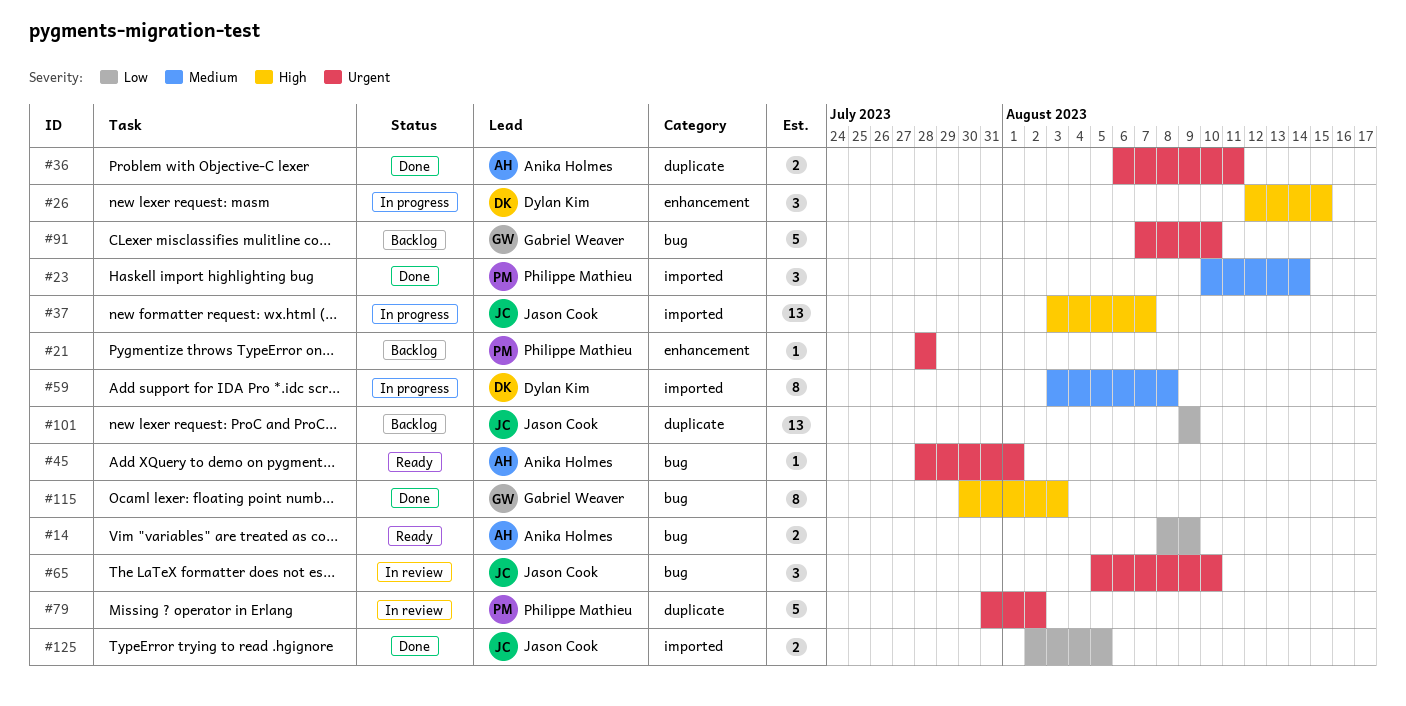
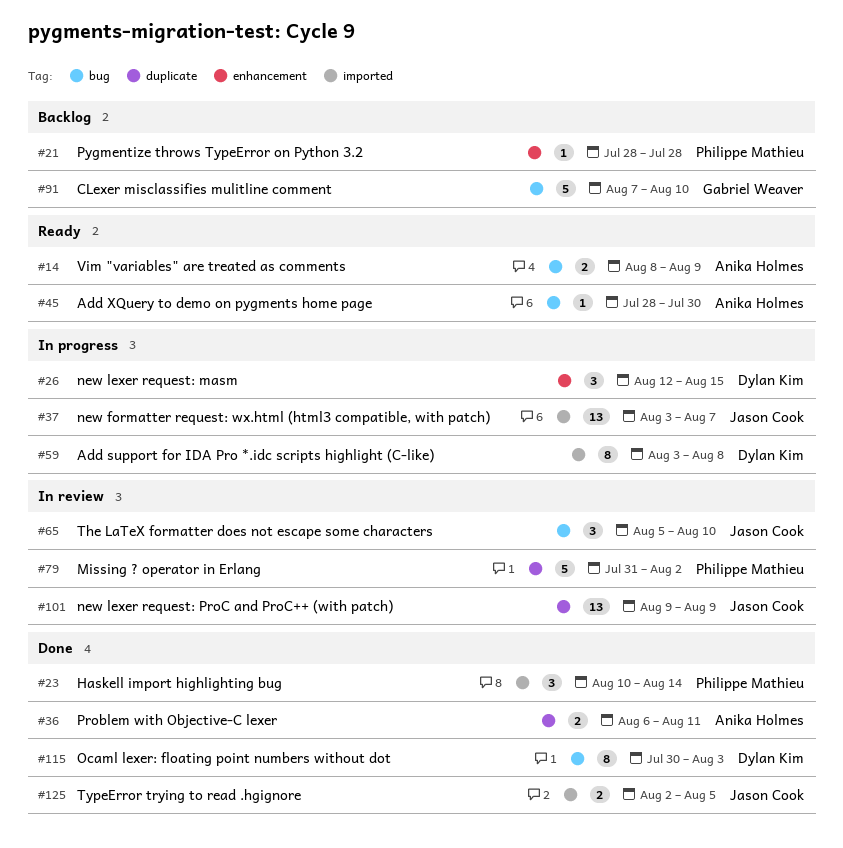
#45, due: Aug 1 -> Jul 30
#101, status: Backlog -> In review
#115, owner: Gabriel Weaver -> Dylan Kim

